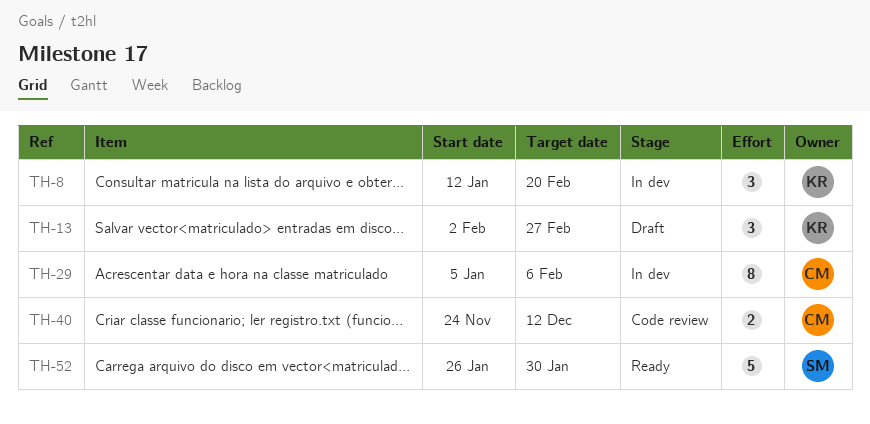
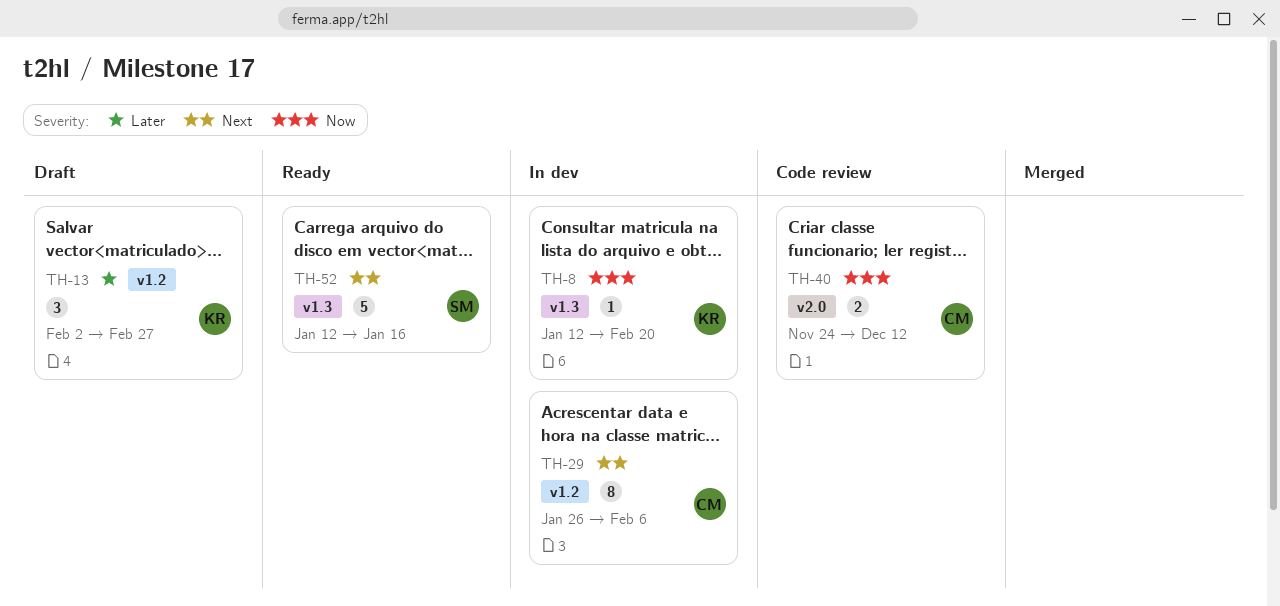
TH-8, estimate: 3 -> 1
TH-29, start: Jan 5 -> Jan 26
TH-52, start: Jan 26 -> Jan 12
TH-52, due: Jan 30 -> Jan 16

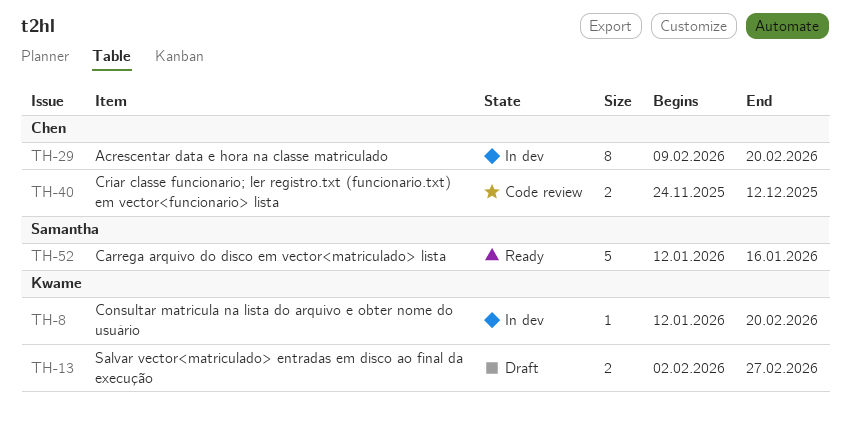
TH-13, estimate: 3 -> 2
TH-29, start: Jan 26 -> Feb 9
TH-29, due: Feb 6 -> Feb 20

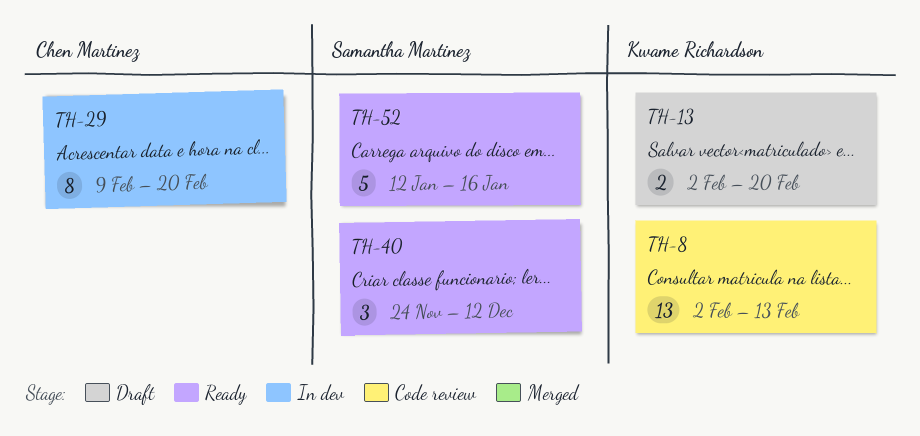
TH-8, status: In dev -> Code review
TH-8, estimate: 1 -> 13
TH-8, start: Jan 12 -> Feb 2
TH-8, due: Feb 20 -> Feb 13
TH-13, due: Feb 27 -> Feb 20
TH-40, status: Code review -> Ready
TH-40, owner: Chen Martinez -> Samantha Martinez
TH-40, estimate: 2 -> 3

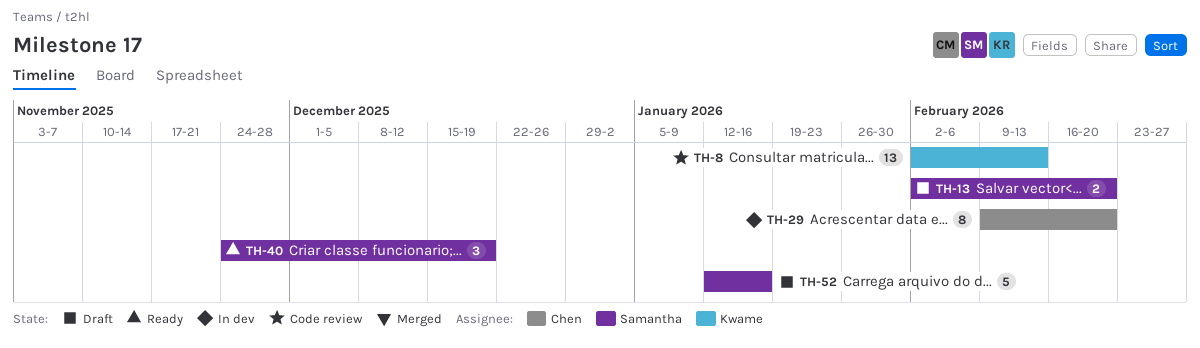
TH-13, owner: Kwame Richardson -> Samantha Martinez
TH-40, due: Dec 12 -> Dec 19
TH-52, status: Ready -> Draft

